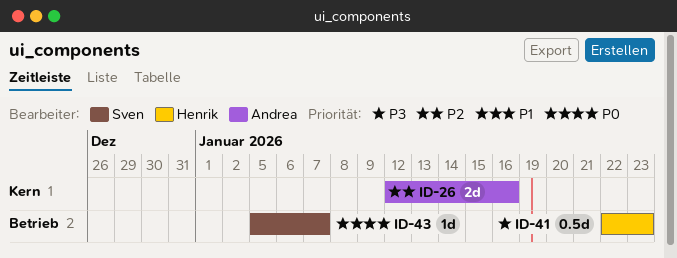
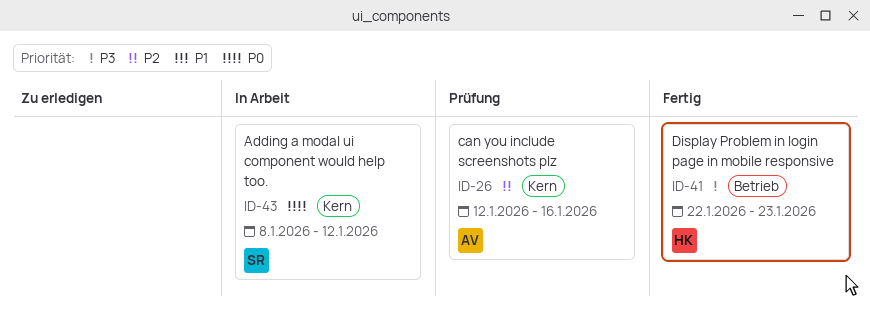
ID-43, label: Betrieb -> Kern
ID-43, start: Jan 5 -> Jan 8
ID-43, due: Jan 7 -> Jan 12

